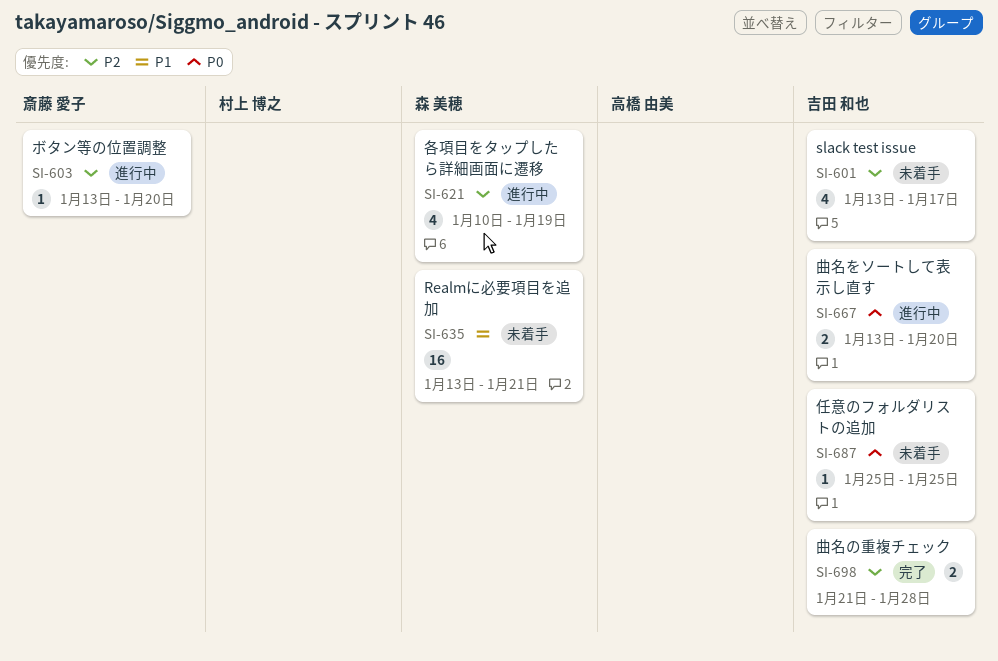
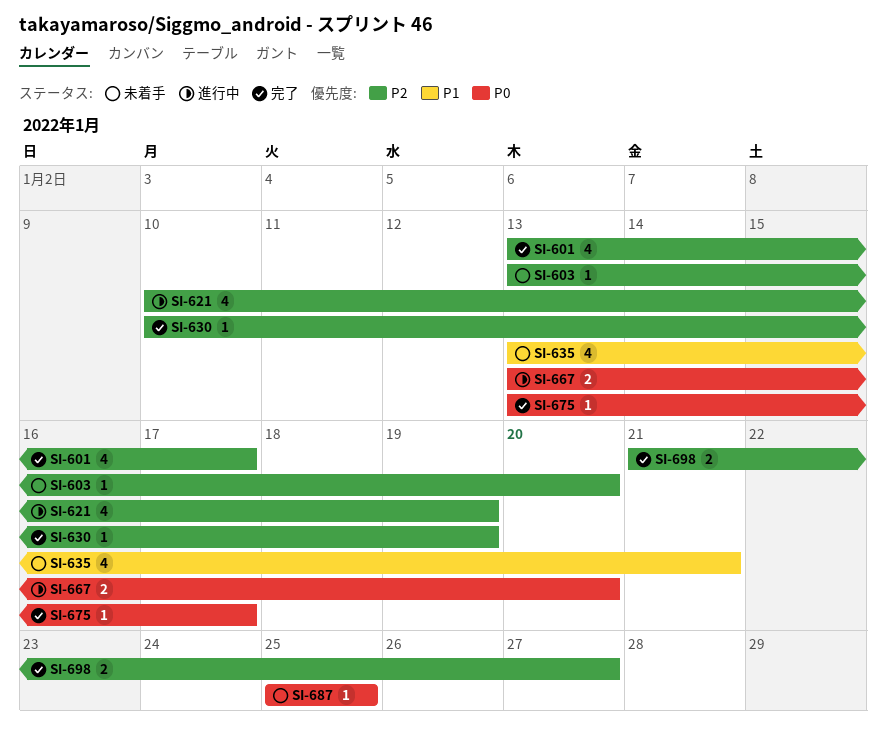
SI-601, status: 未着手 -> 完了
SI-603, status: 進行中 -> 未着手
SI-630: none -> present
SI-635, estimate: 16 -> 4
SI-675: none -> present
SI-698, due: Jan 28 -> Jan 27

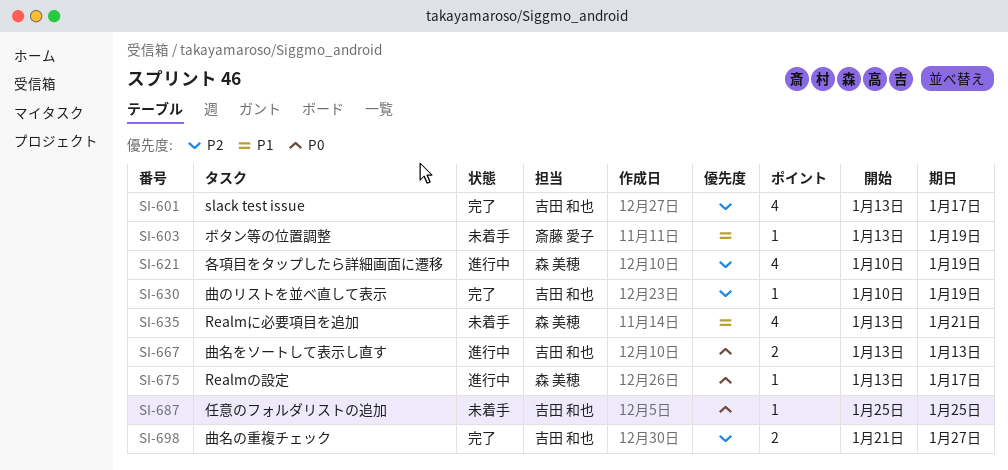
SI-603, priority: P2 -> P1
SI-603, due: Jan 20 -> Jan 19
SI-667, due: Jan 20 -> Jan 13
SI-675, status: 完了 -> 進行中

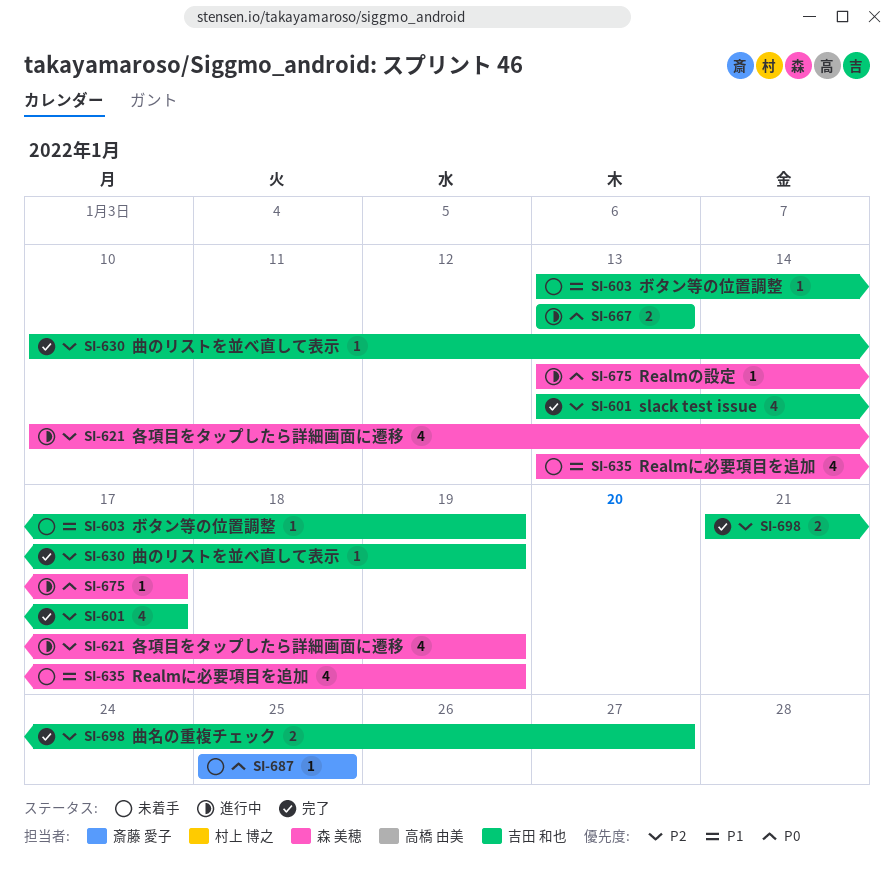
SI-603, owner: 斎藤 愛子 -> 吉田 和也
SI-635, due: Jan 21 -> Jan 19
SI-687, owner: 吉田 和也 -> 斎藤 愛子

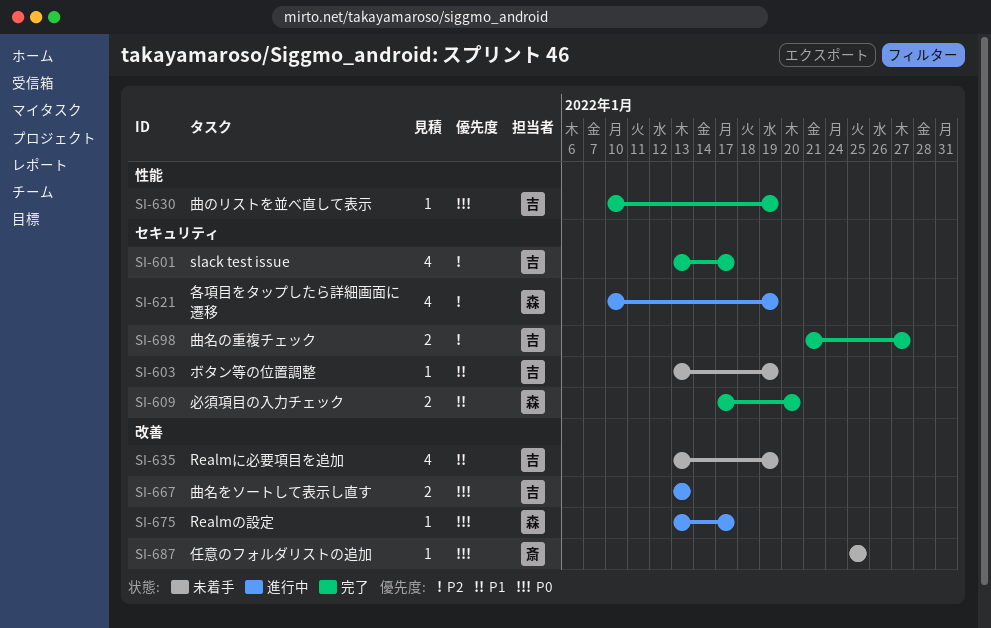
SI-609: none -> present
SI-630, priority: P2 -> P0
SI-635, owner: 森 美穂 -> 吉田 和也

